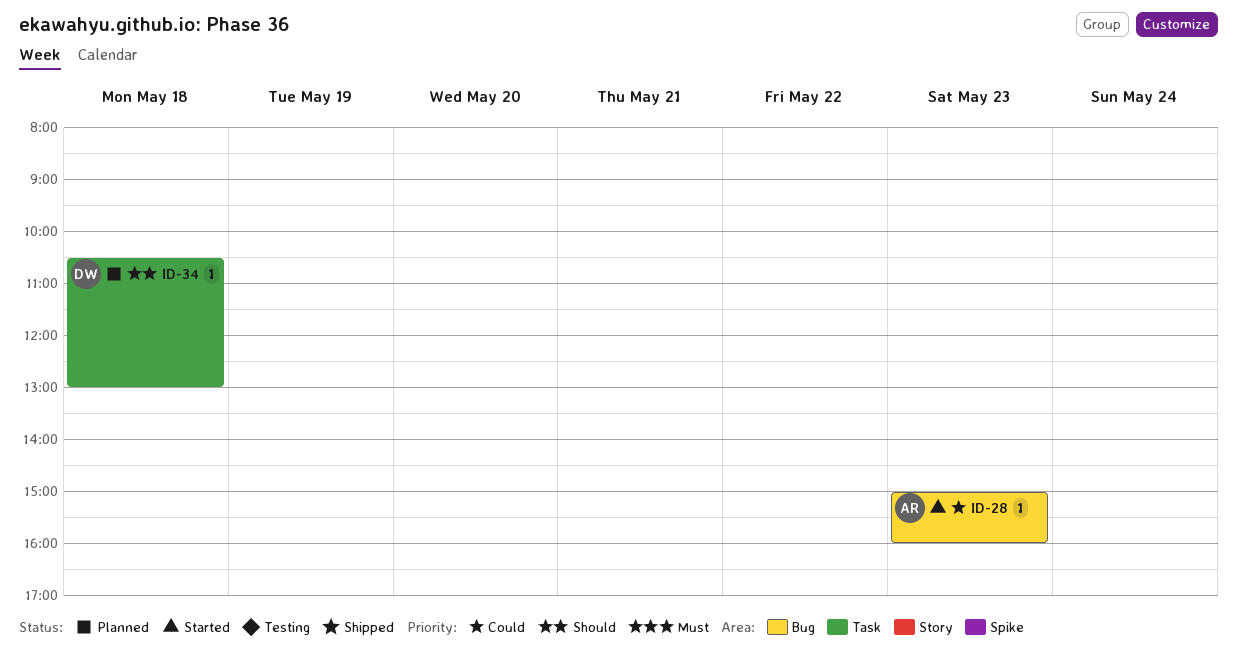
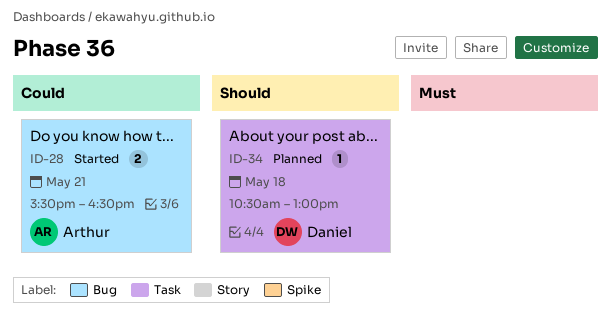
ID-28, estimate: 1 -> 2
ID-28, day: May 23 -> May 21
ID-28, begins: 15:00 -> 15:30
ID-28, ends: 16:00 -> 16:30

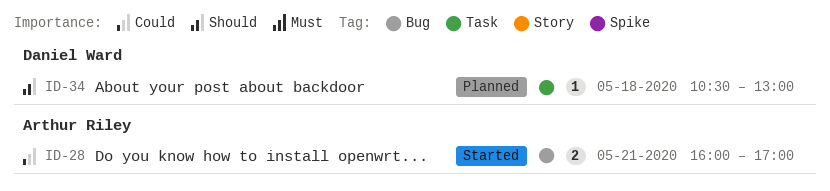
ID-28, begins: 15:30 -> 16:00
ID-28, ends: 16:30 -> 17:00

